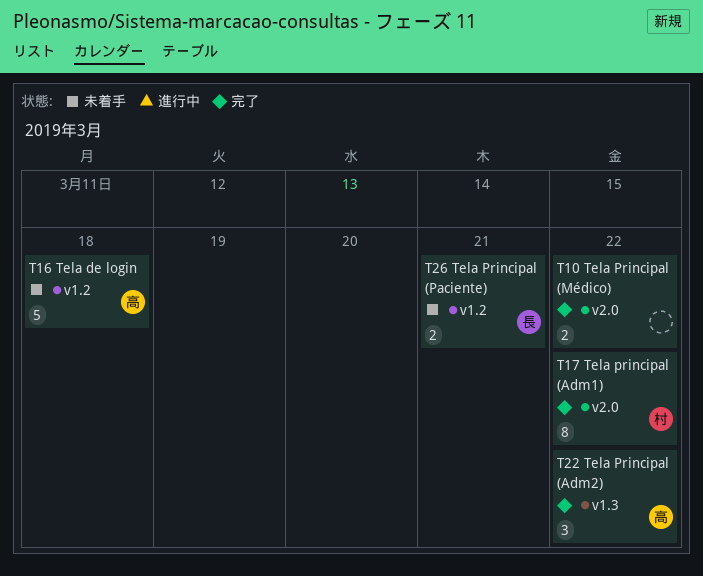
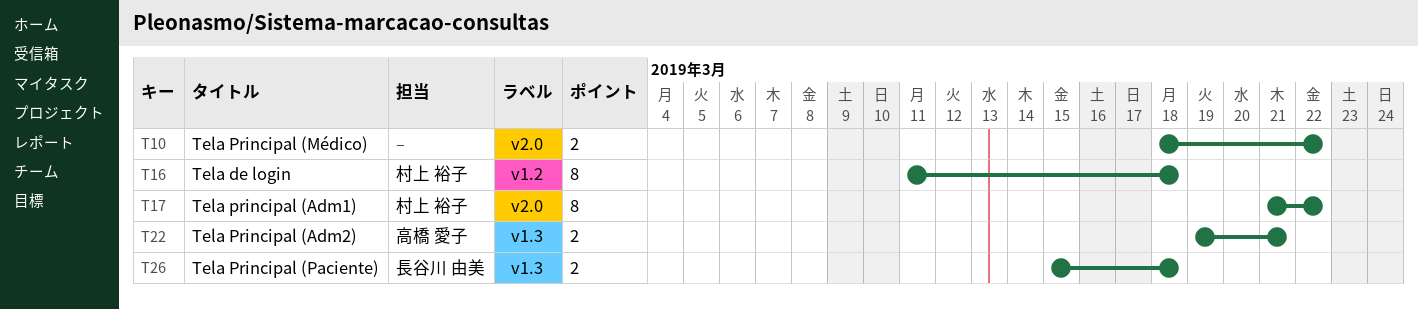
T16, owner: 高橋 愛子 -> 村上 裕子
T16, estimate: 5 -> 8
T22, estimate: 3 -> 2
T22, due: Mar 22 -> Mar 21
T26, label: v1.2 -> v1.3
T26, due: Mar 21 -> Mar 18

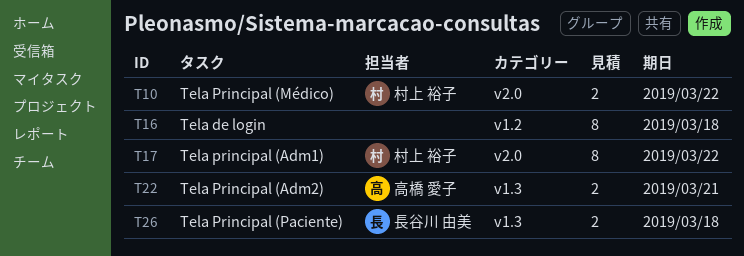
T10, owner: none -> 村上 裕子
T16, owner: 村上 裕子 -> none

